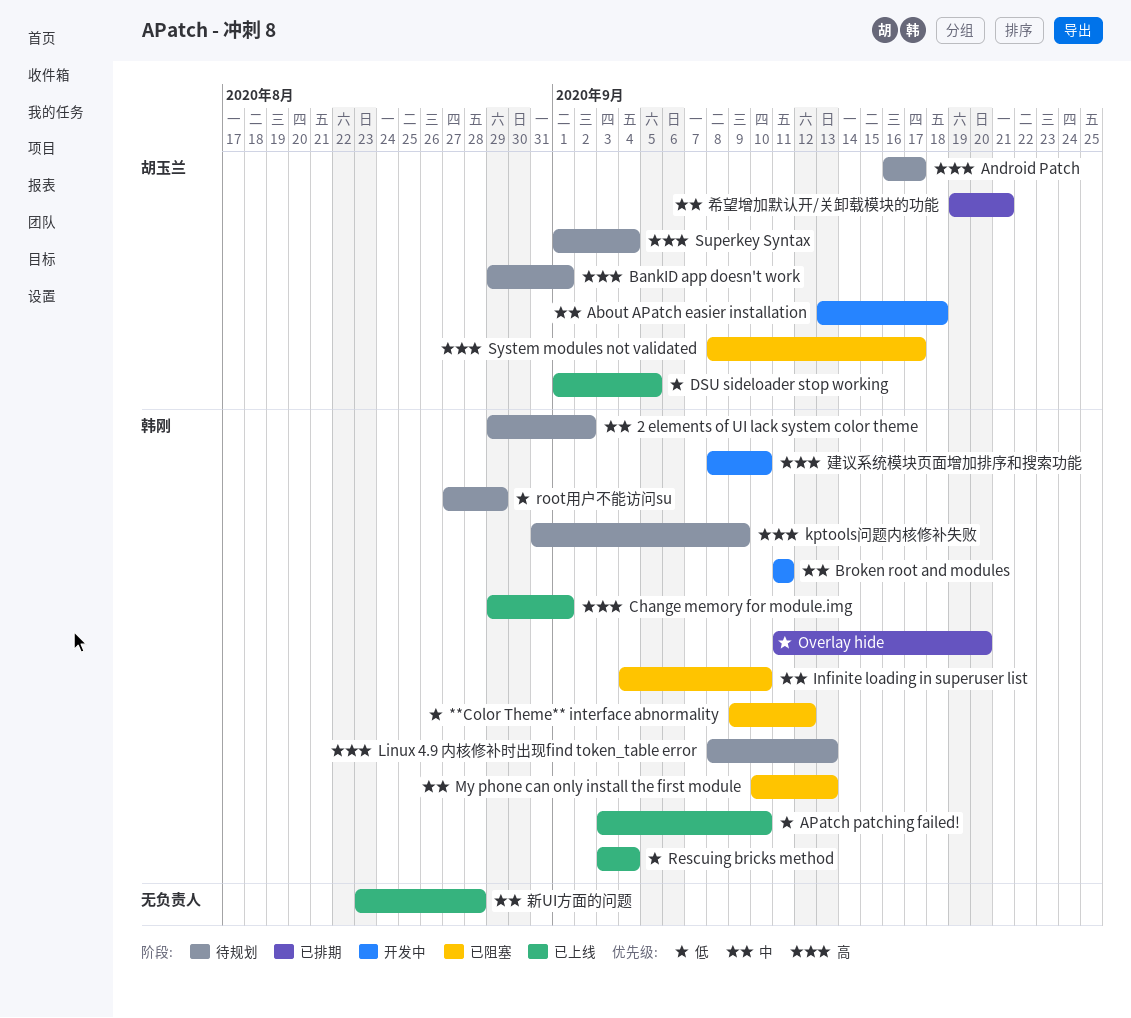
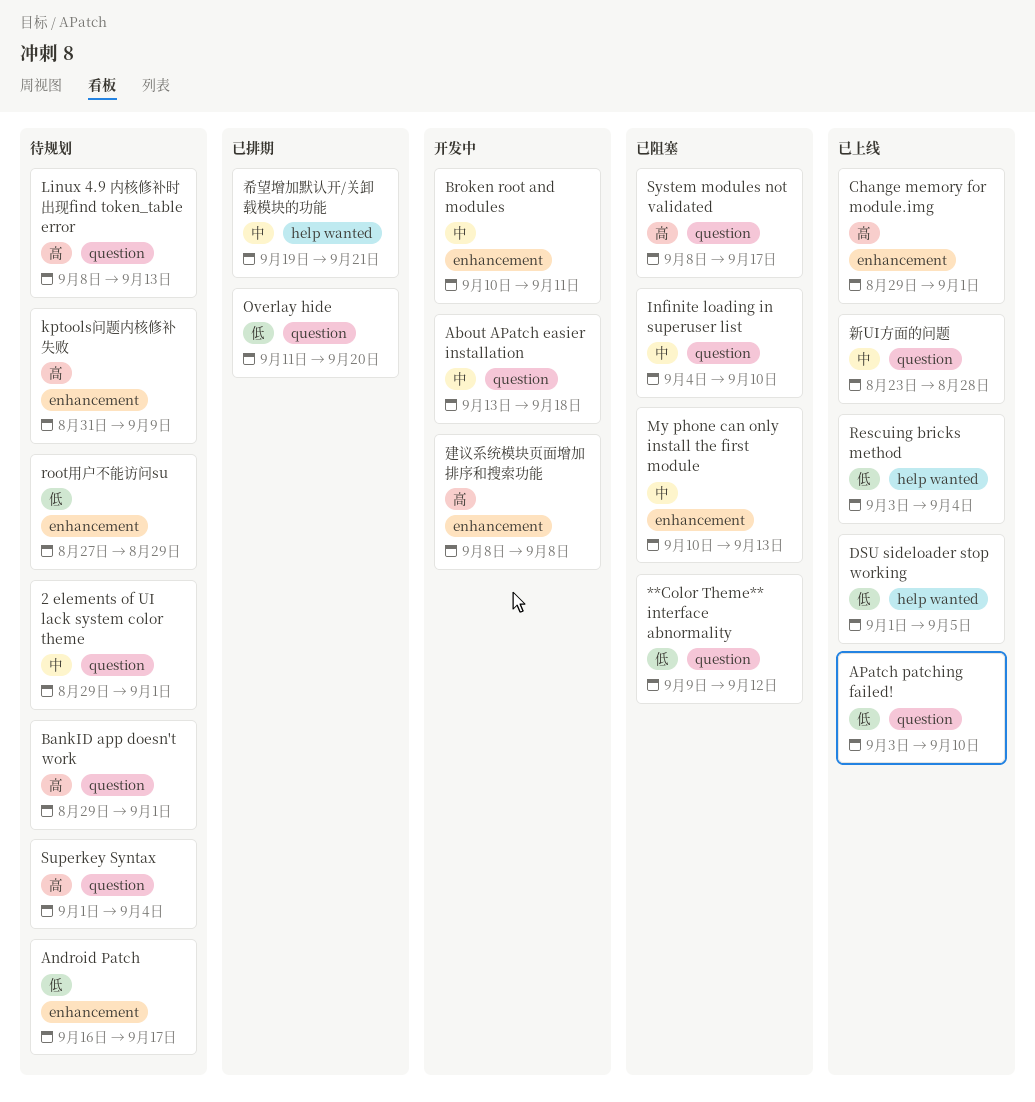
2 elements of UI lack system color theme, due: Sep 2 -> Sep 1
Android Patch, priority: 高 -> 低
Broken root and modules, start: Sep 11 -> Sep 10
建议系统模块页面增加排序和搜索功能, due: Sep 10 -> Sep 8

